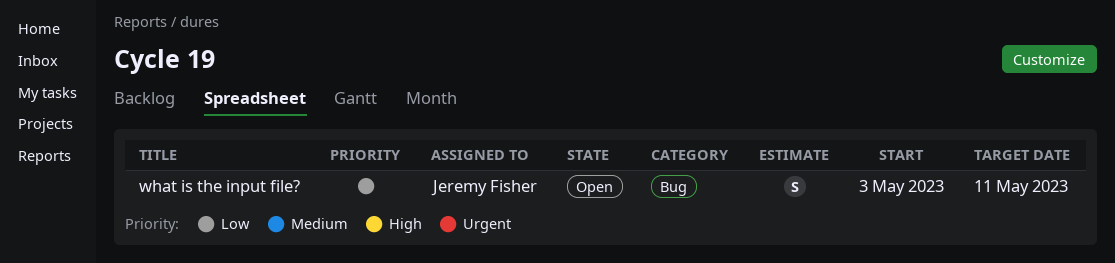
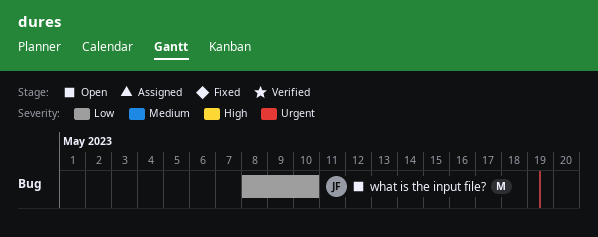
what is the input file?, estimate: S -> M
what is the input file?, start: May 3 -> May 8
what is the input file?, due: May 11 -> May 10

